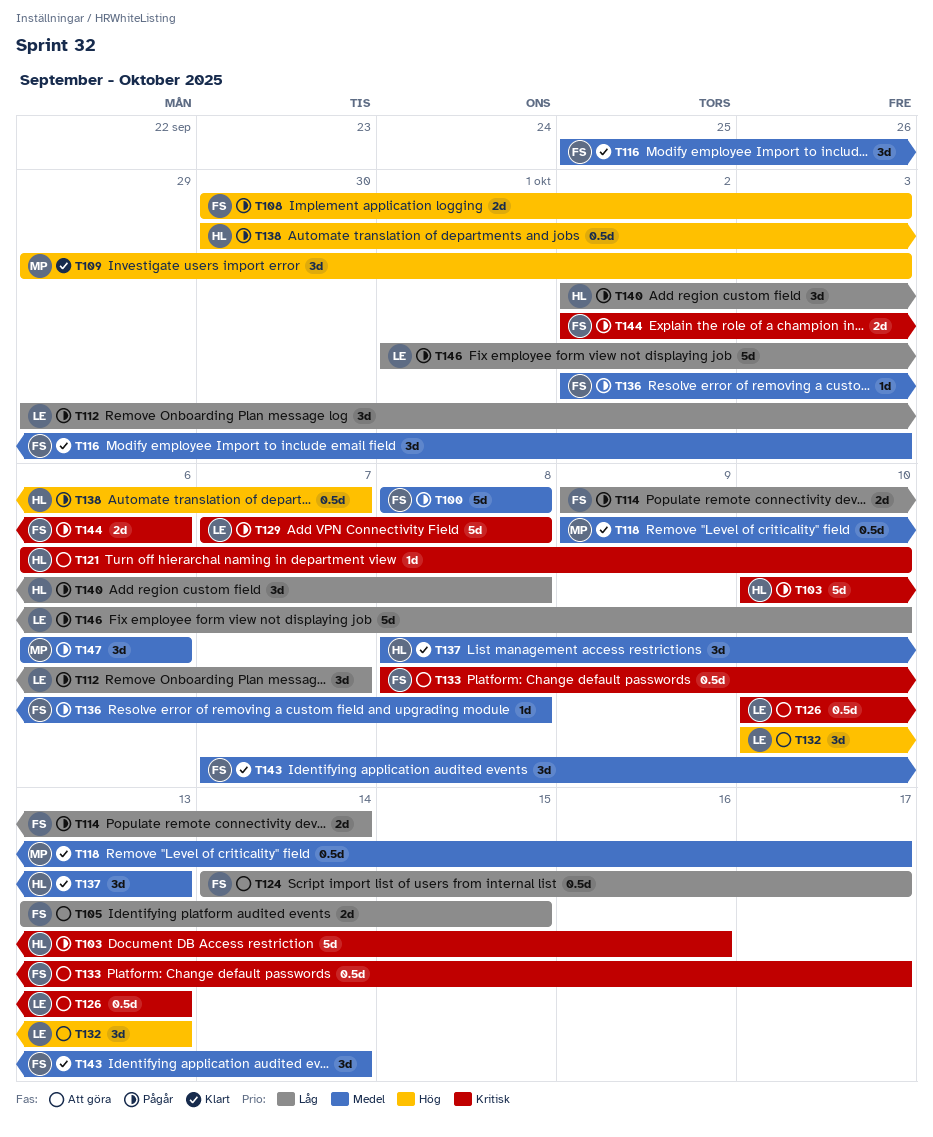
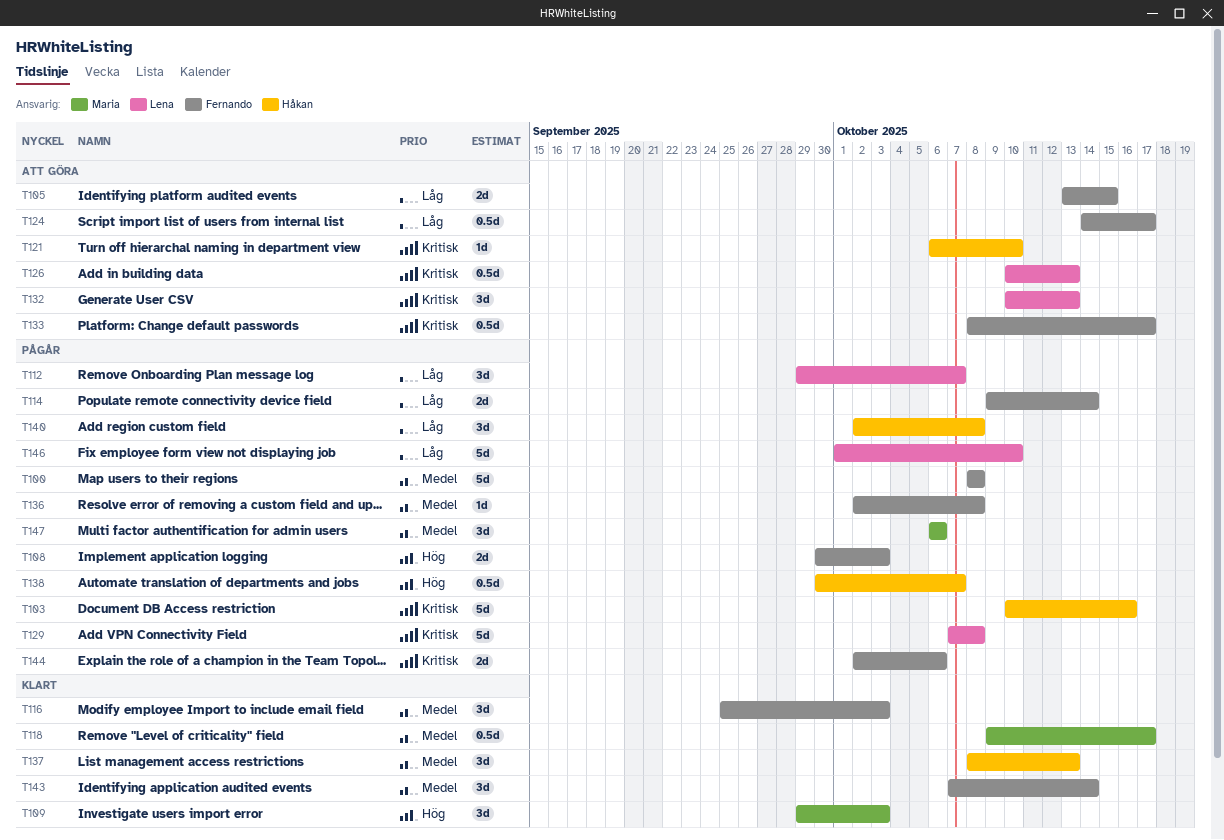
T132, priority: Hög -> Kritisk

